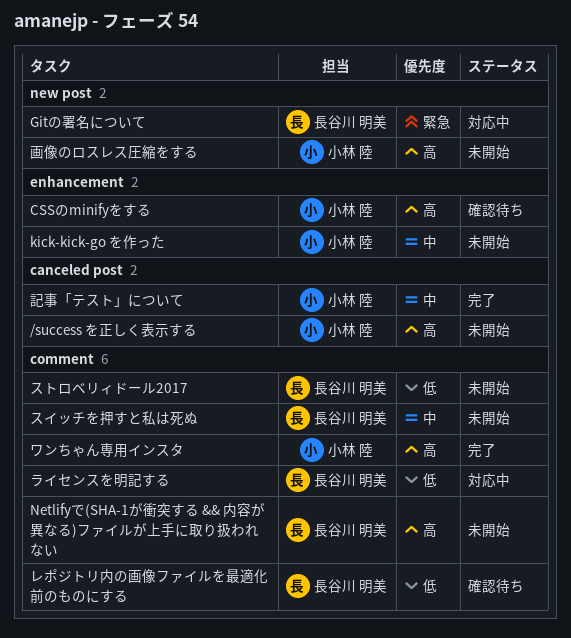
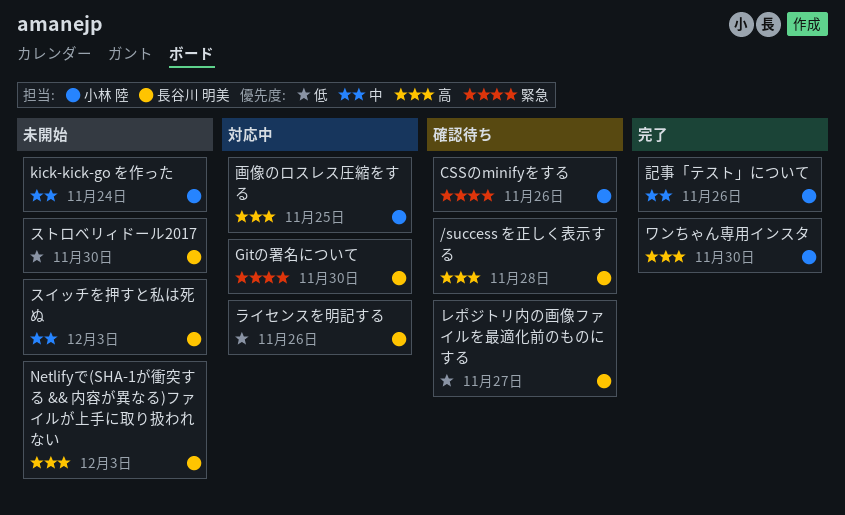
/success を正しく表示する, status: 未開始 -> 確認待ち
/success を正しく表示する, owner: 小林 陸 -> 長谷川 明美
CSSのminifyをする, priority: 高 -> 緊急
画像のロスレス圧縮をする, status: 未開始 -> 対応中

